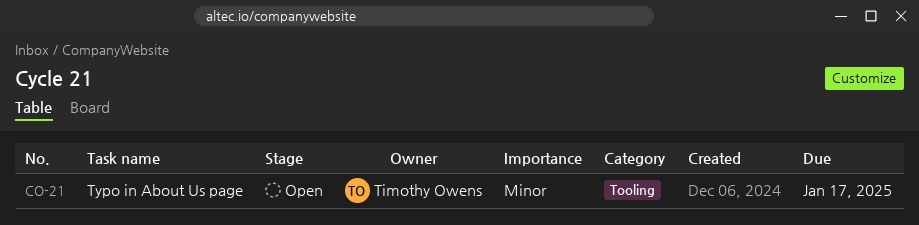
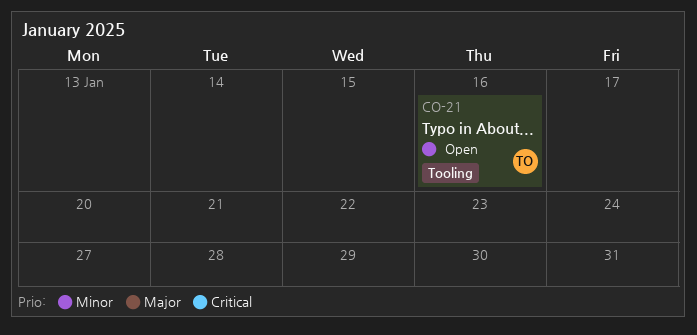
CO-21, due: Jan 17 -> Jan 16

